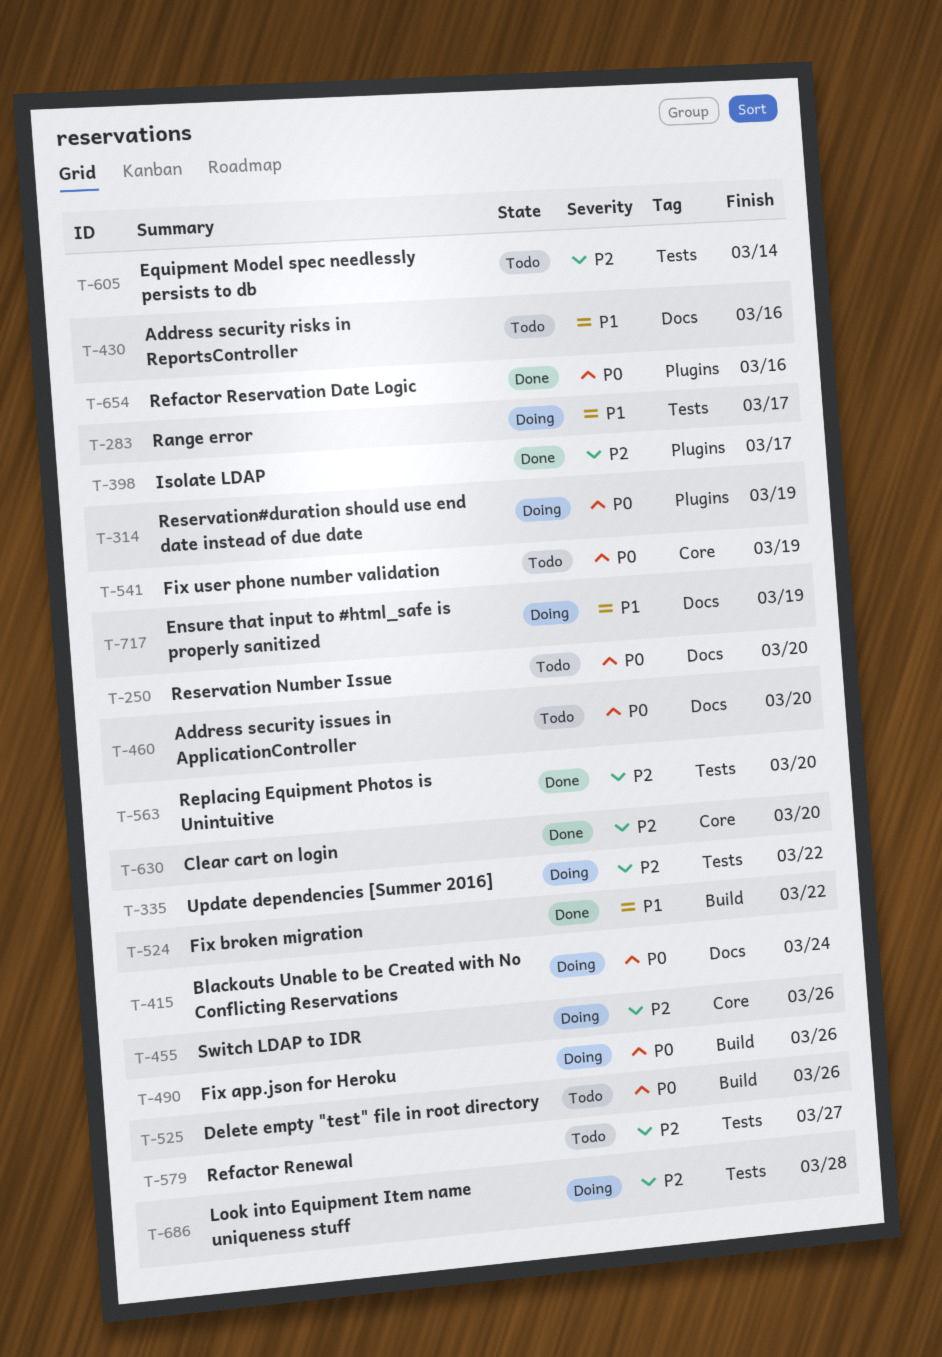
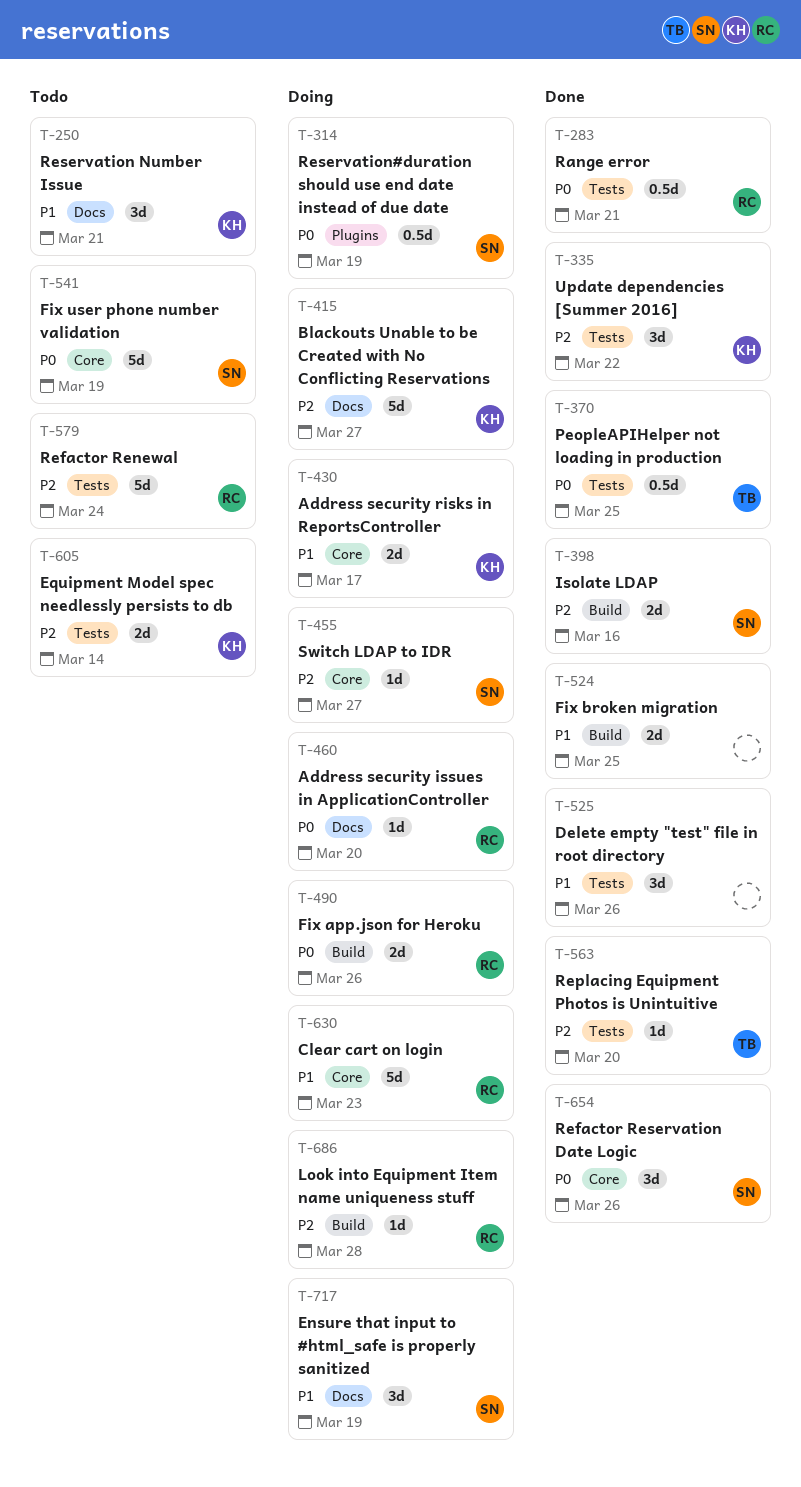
T-250, priority: P0 -> P1
T-250, due: Mar 20 -> Mar 21
T-283, status: Doing -> Done
T-283, priority: P1 -> P0
T-283, due: Mar 17 -> Mar 21
T-335, status: Doing -> Done
T-370: none -> present
T-398, label: Plugins -> Build
T-398, due: Mar 17 -> Mar 16
T-415, priority: P0 -> P2
T-415, due: Mar 24 -> Mar 27
T-430, status: Todo -> Doing
T-430, label: Docs -> Core
T-430, due: Mar 16 -> Mar 17
T-455, due: Mar 26 -> Mar 27
T-460, status: Todo -> Doing
T-524, due: Mar 22 -> Mar 25
T-525, status: Todo -> Done
T-525, priority: P0 -> P1
T-525, label: Build -> Tests
T-579, due: Mar 27 -> Mar 24
T-630, status: Done -> Doing
T-630, priority: P2 -> P1
T-630, due: Mar 20 -> Mar 23
T-654, label: Plugins -> Core
T-654, due: Mar 16 -> Mar 26
T-686, label: Tests -> Build

